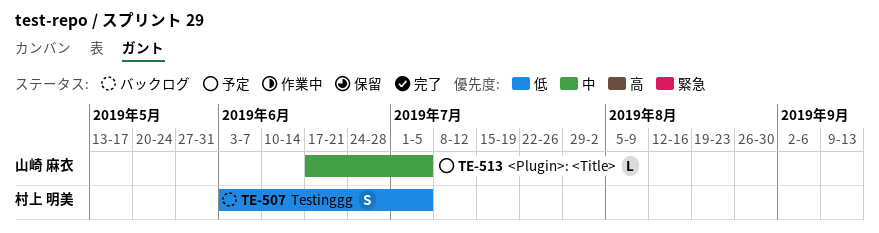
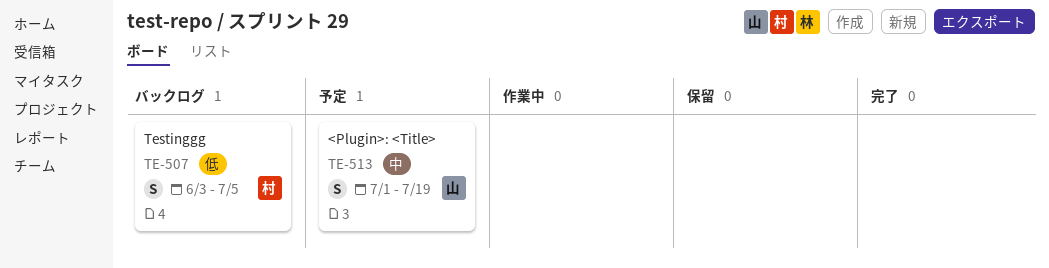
TE-513, estimate: L -> S
TE-513, start: Jun 17 -> Jul 1
TE-513, due: Jul 5 -> Jul 19

